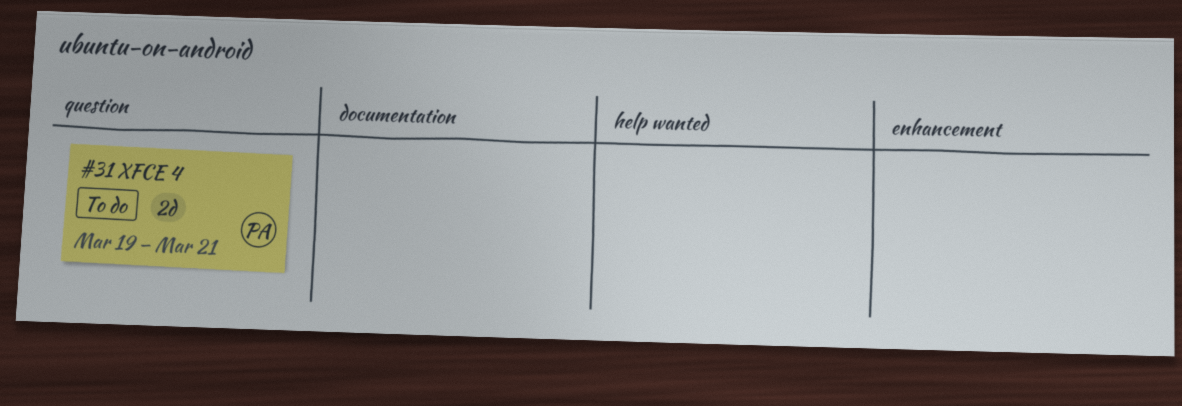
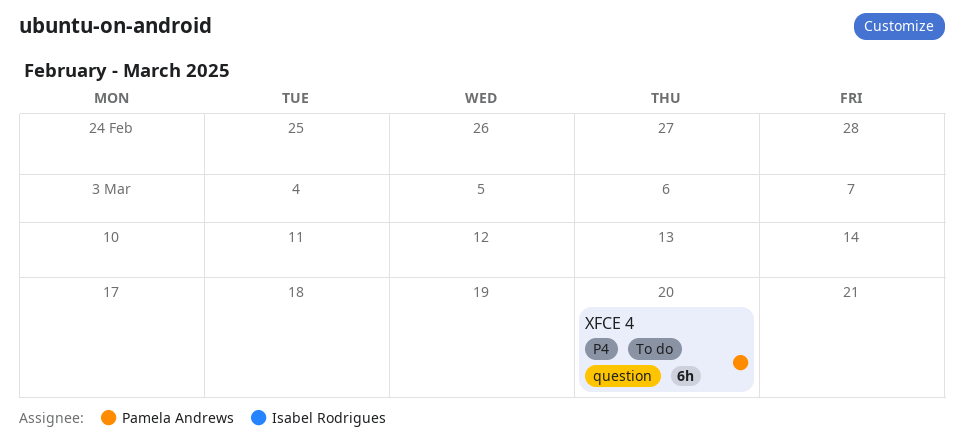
XFCE 4, estimate: 2d -> 6h
XFCE 4, due: Mar 21 -> Mar 20

